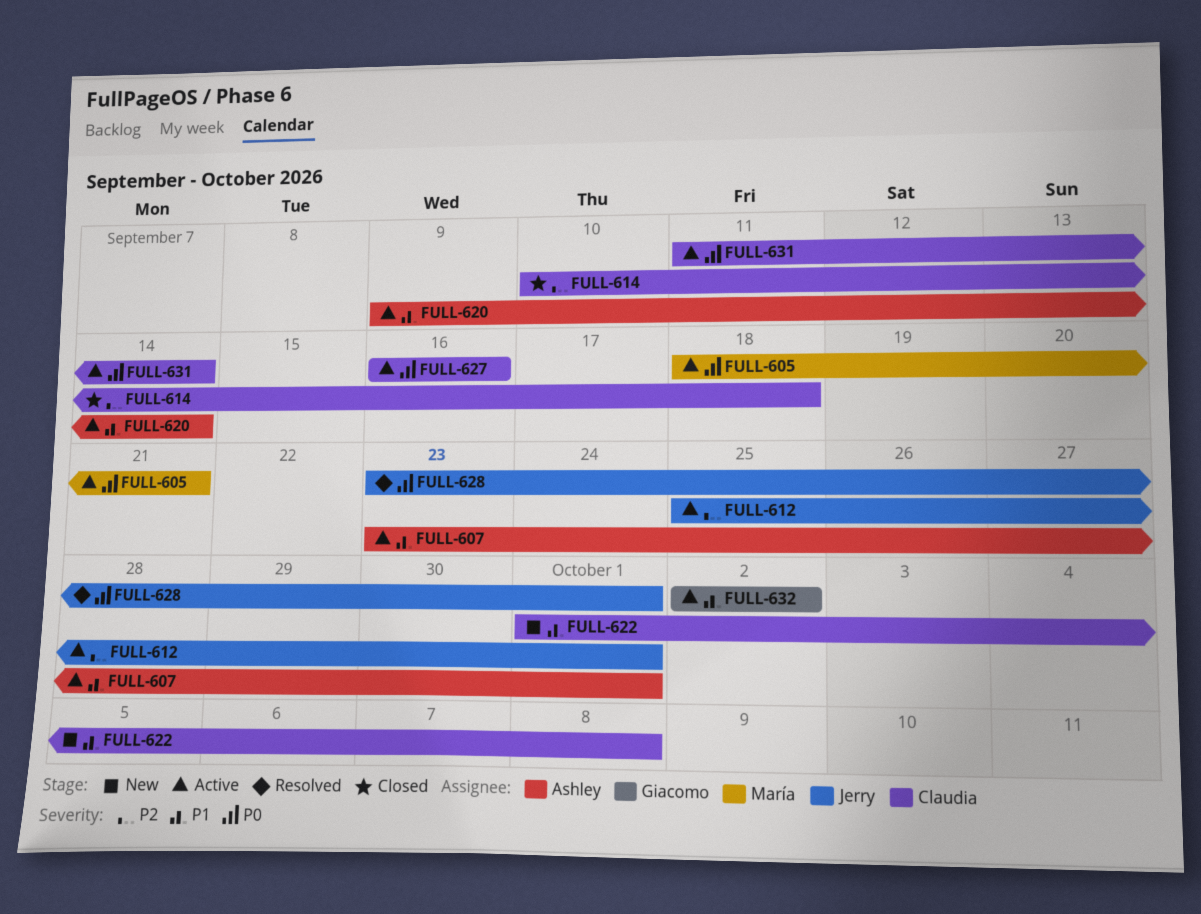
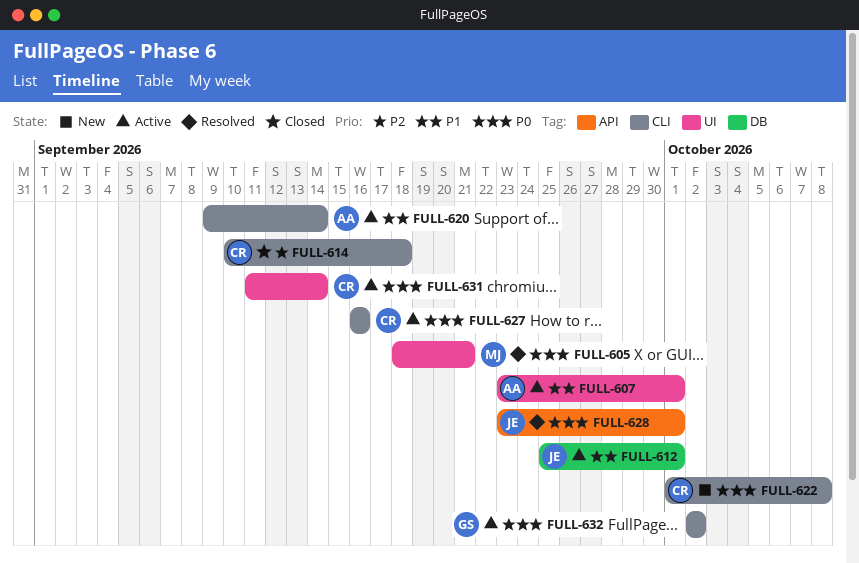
FULL-605, status: Active -> Resolved
FULL-612, priority: P2 -> P1
FULL-622, priority: P1 -> P0
FULL-632, priority: P1 -> P0

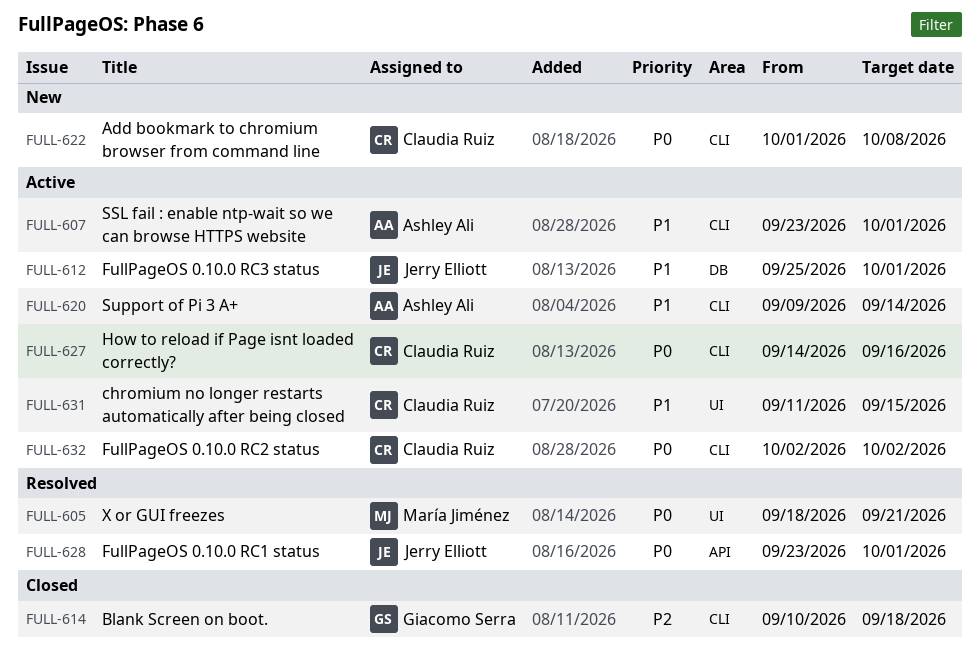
FULL-607, label: UI -> CLI
FULL-614, owner: Claudia Ruiz -> Giacomo Serra
FULL-627, start: Sep 16 -> Sep 14
FULL-631, priority: P0 -> P1
FULL-631, due: Sep 14 -> Sep 15
FULL-632, owner: Giacomo Serra -> Claudia Ruiz

